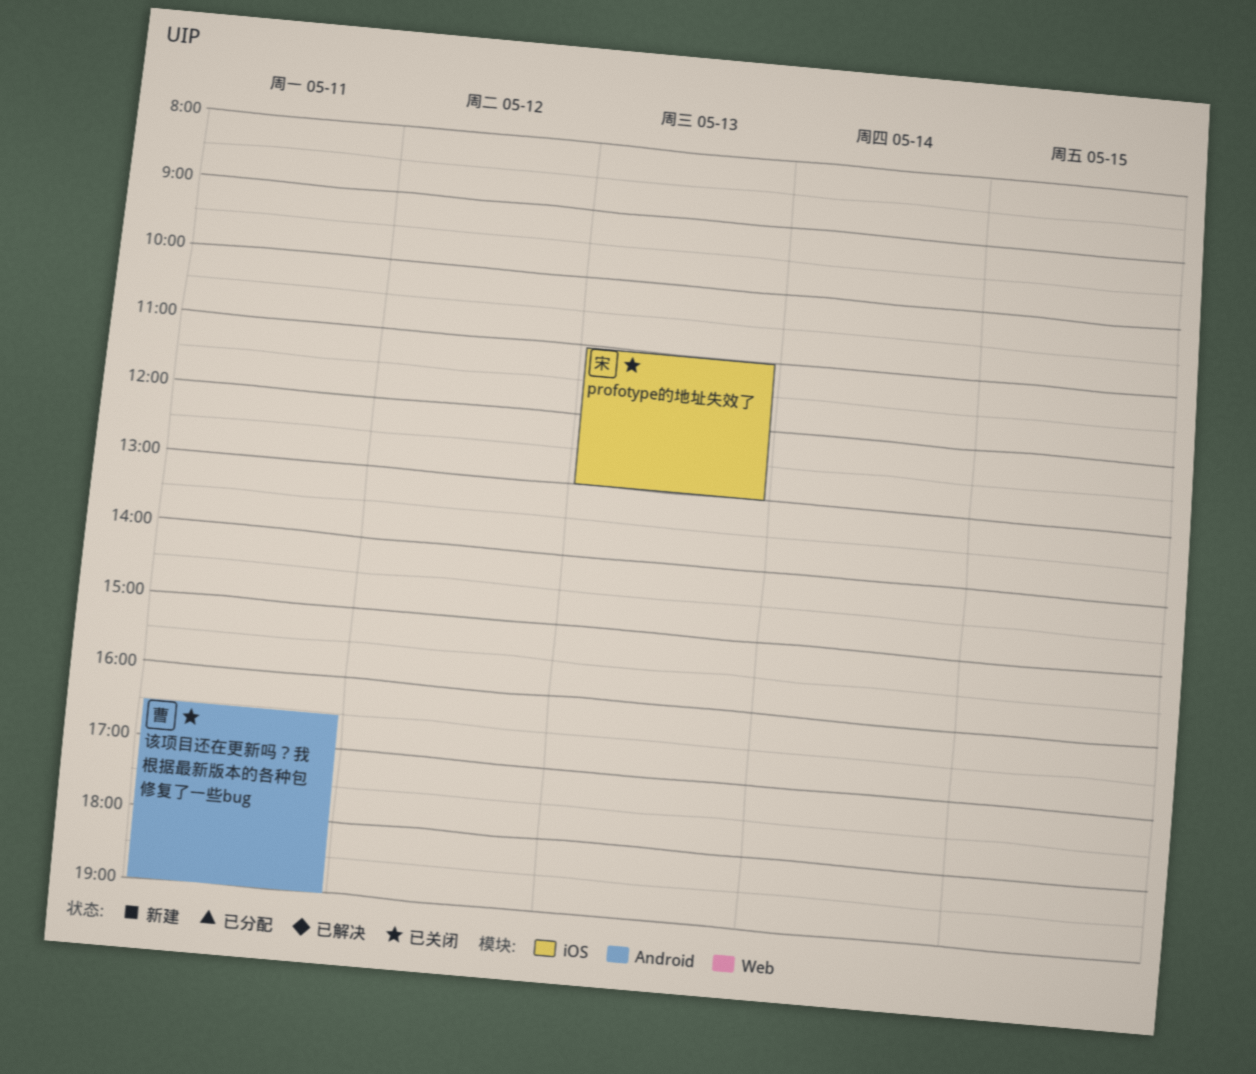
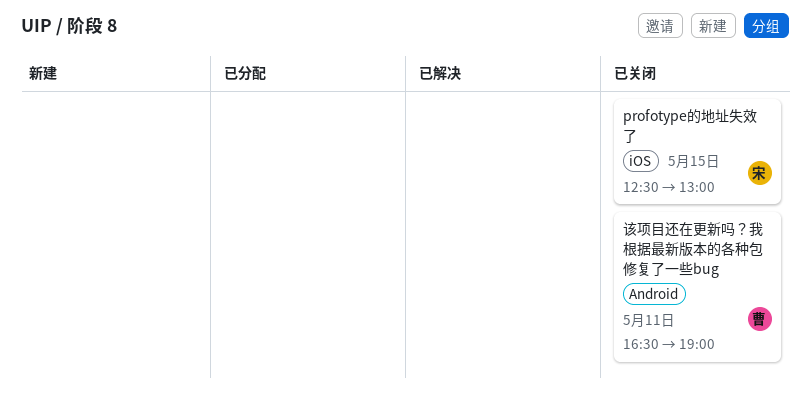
profotype的地址失效了, day: May 13 -> May 15
profotype的地址失效了, begins: 11:00 -> 12:30

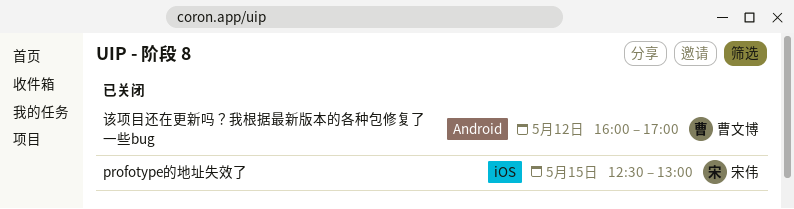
该项目还在更新吗？我根据最新版本的各种包修复了一些bug, day: May 11 -> May 12
该项目还在更新吗？我根据最新版本的各种包修复了一些bug, begins: 16:30 -> 16:00
该项目还在更新吗？我根据最新版本的各种包修复了一些bug, ends: 19:00 -> 17:00

